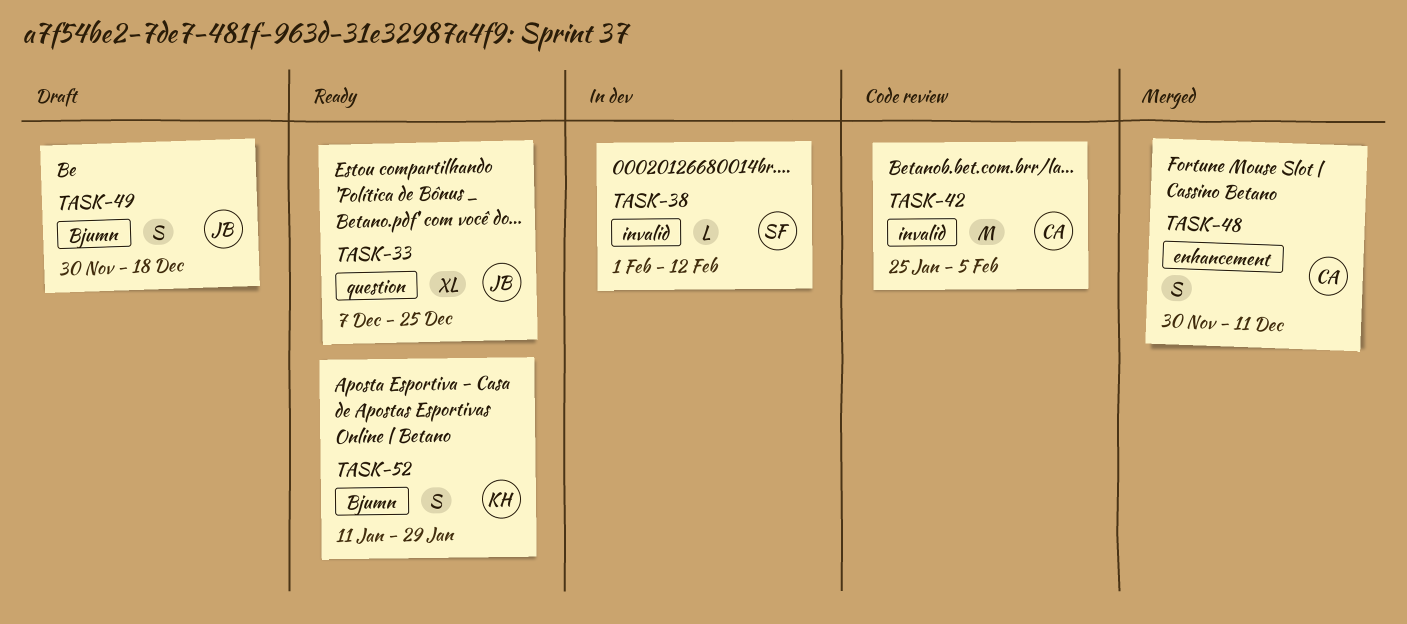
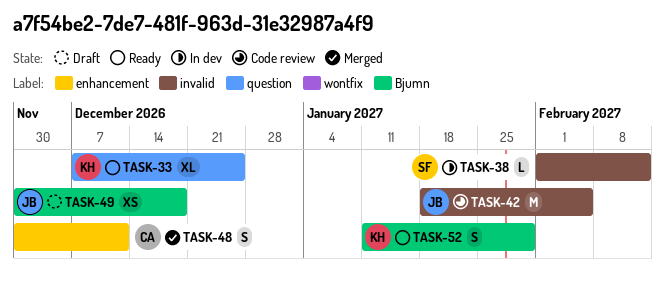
TASK-33, owner: JB -> KH
TASK-42, owner: CA -> JB
TASK-42, start: Jan 25 -> Jan 18
TASK-49, estimate: S -> XS

